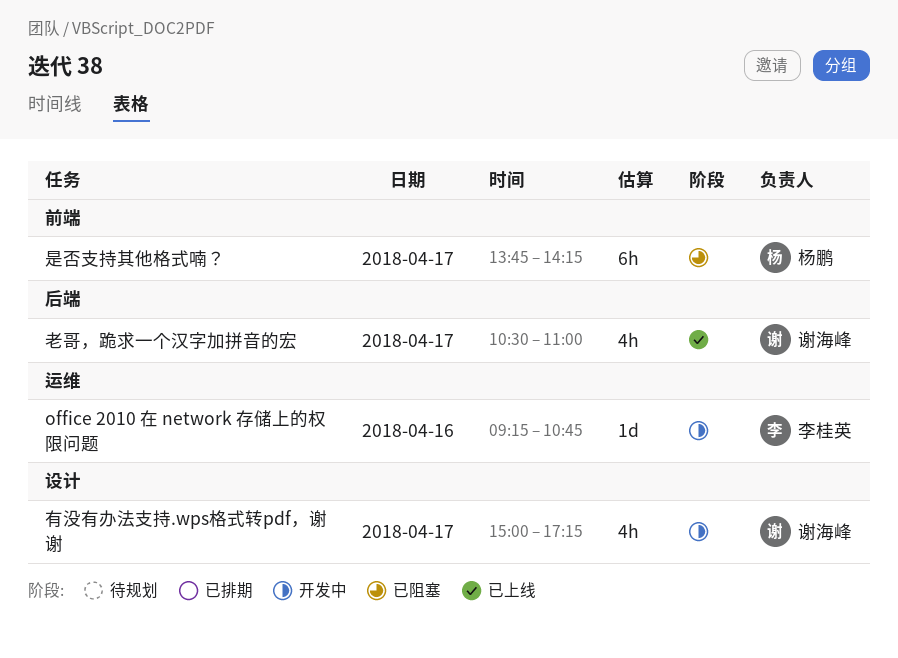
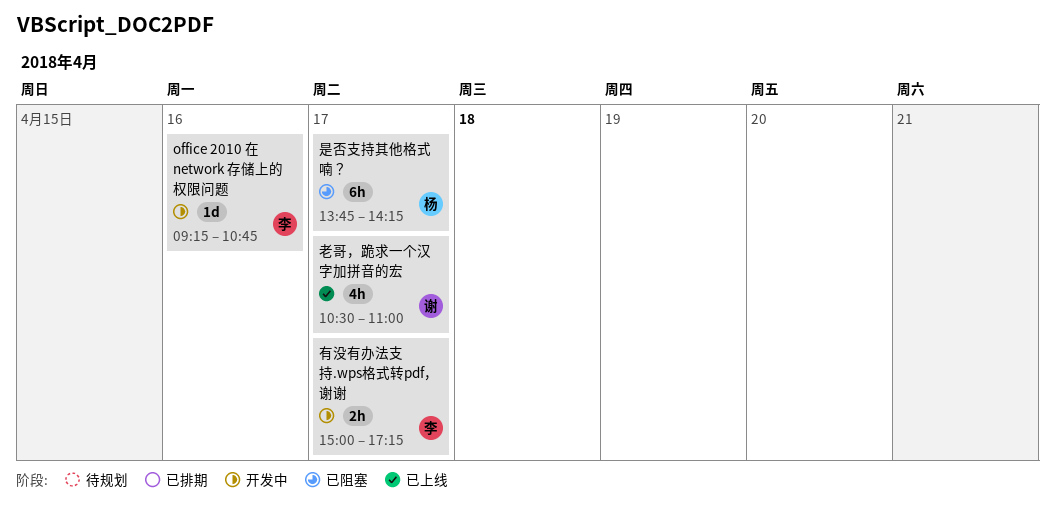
有没有办法支持.wps格式转pdf，谢谢, owner: 谢海峰 -> 李桂英
有没有办法支持.wps格式转pdf，谢谢, estimate: 4h -> 2h

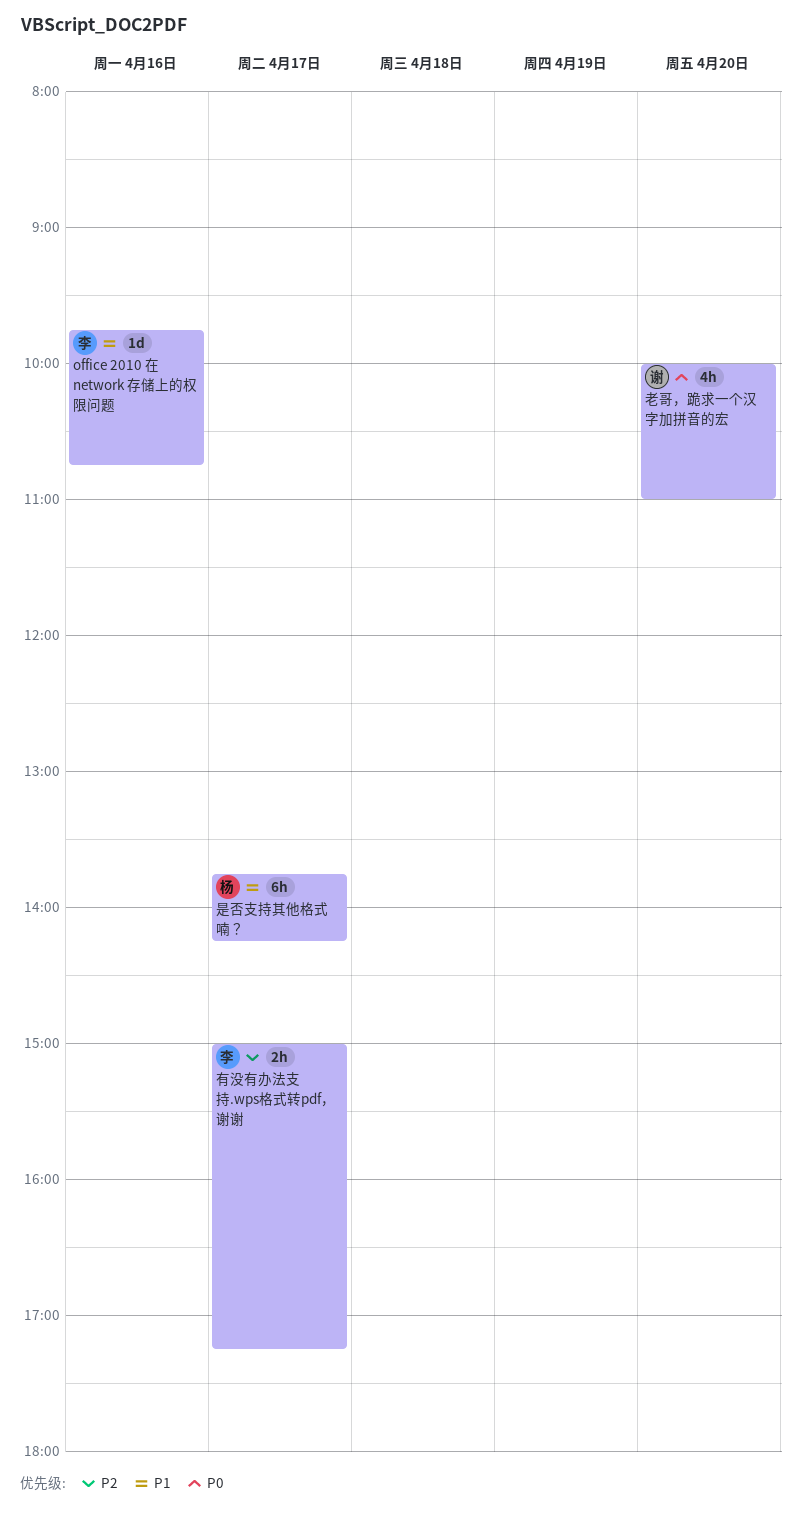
office 2010 在 network 存储上的权限问题, begins: 09:15 -> 09:45
老哥，跪求一个汉字加拼音的宏, day: Apr 17 -> Apr 20
老哥，跪求一个汉字加拼音的宏, begins: 10:30 -> 10:00

